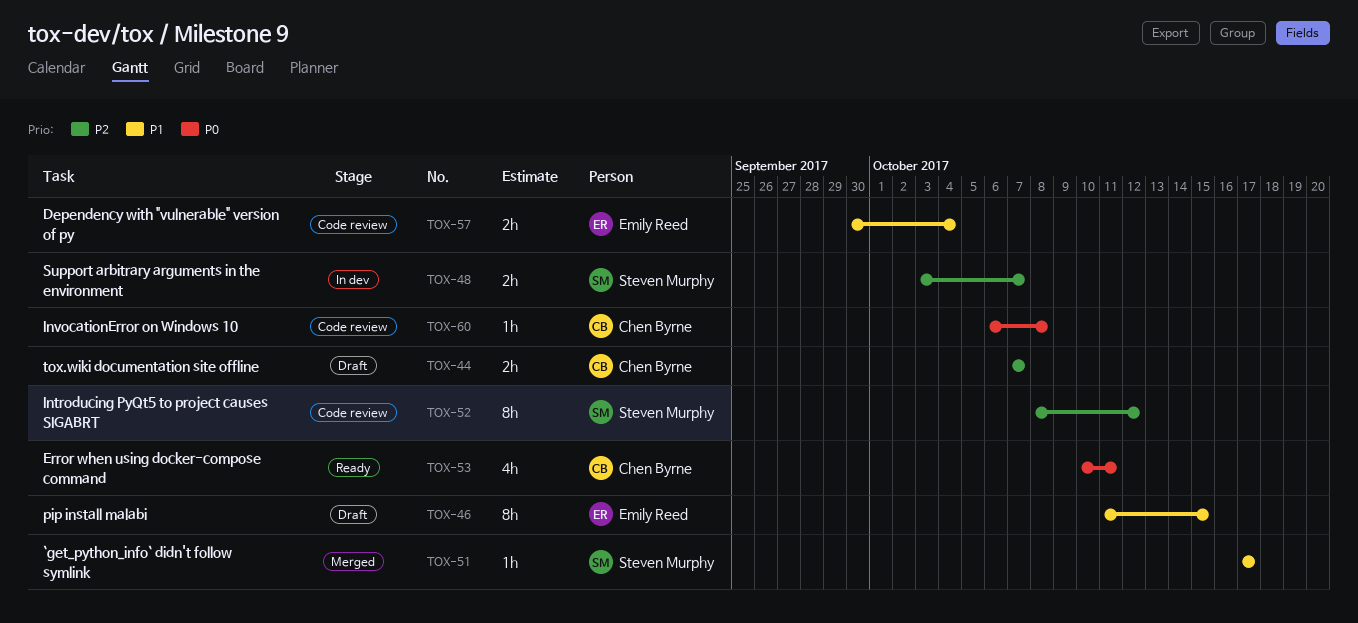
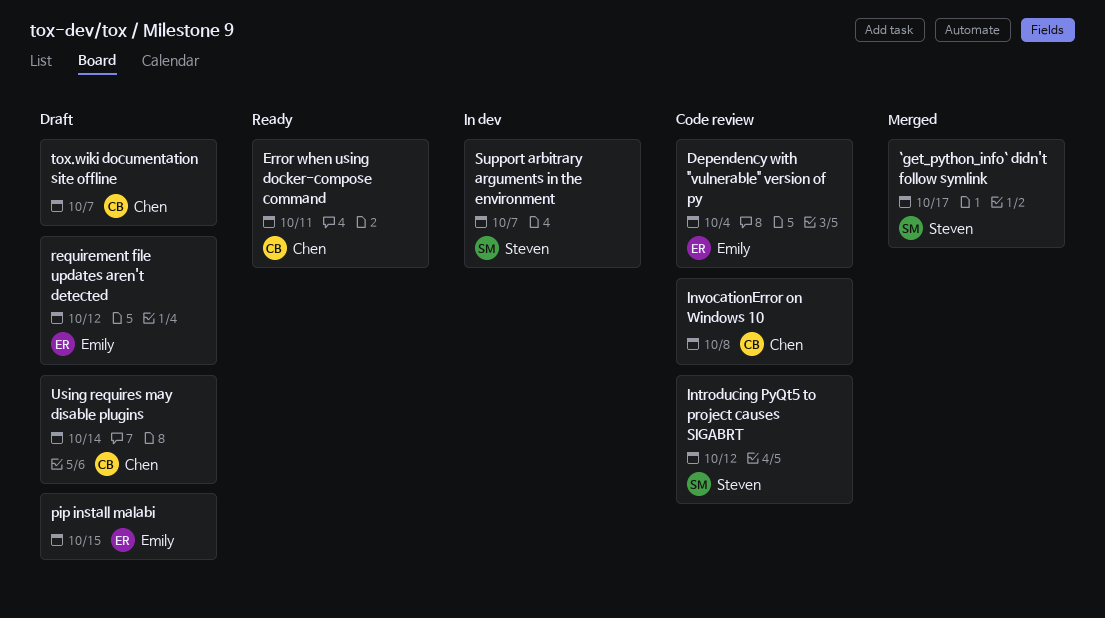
requirement file updates aren't detected: none -> present
Using requires may disable plugins: none -> present

